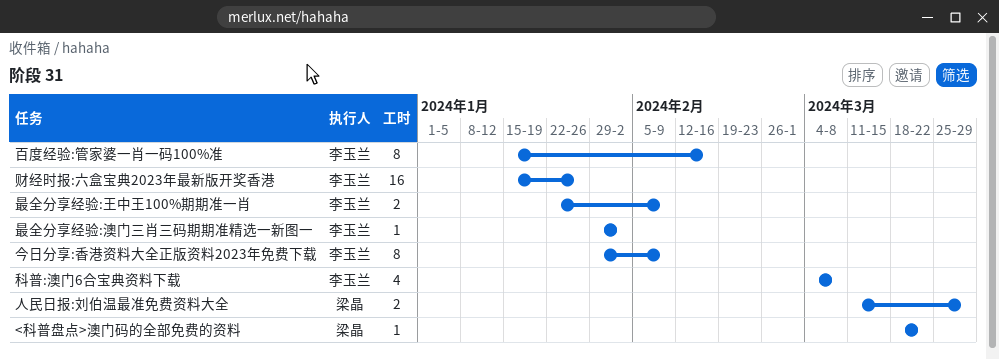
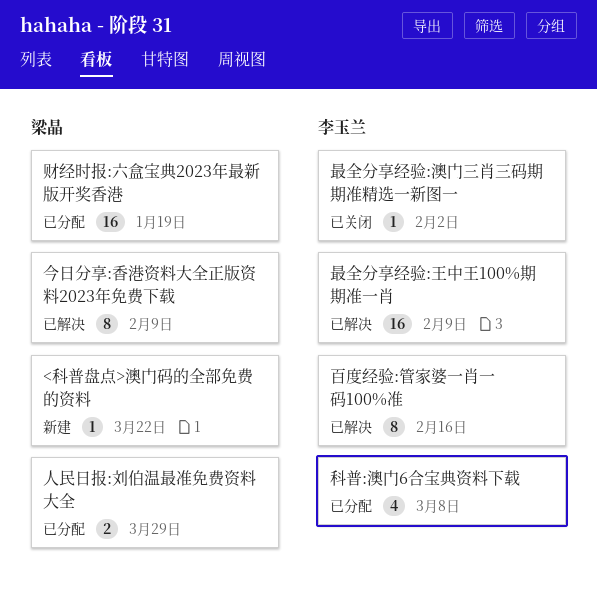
今日分享:香港资料大全正版资料2023年免费下载, owner: 李玉兰 -> 梁晶
最全分享经验:王中王100%期期准一肖, estimate: 2 -> 16
财经时报:六盒宝典2023年最新版开奖香港, owner: 李玉兰 -> 梁晶
财经时报:六盒宝典2023年最新版开奖香港, due: Jan 26 -> Jan 19

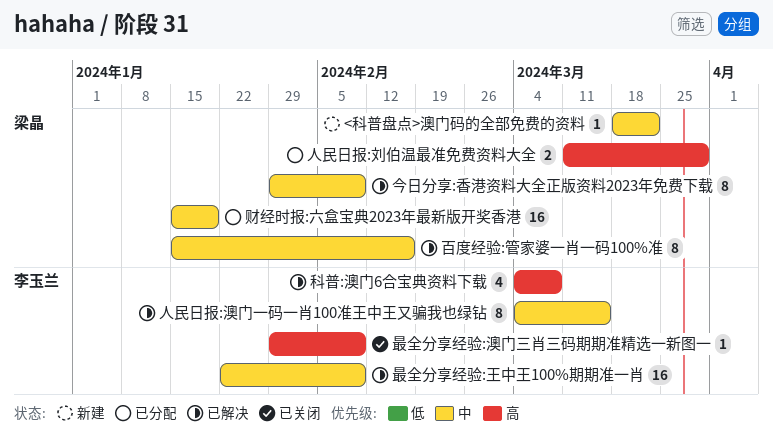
人民日报:澳门一码一肖100准王中王又骗我也绿钻: none -> present
最全分享经验:澳门三肖三码期期准精选一新图一, due: Feb 2 -> Feb 9
百度经验:管家婆一肖一码100%准, owner: 李玉兰 -> 梁晶
科普:澳门6合宝典资料下载, status: 已分配 -> 已解决

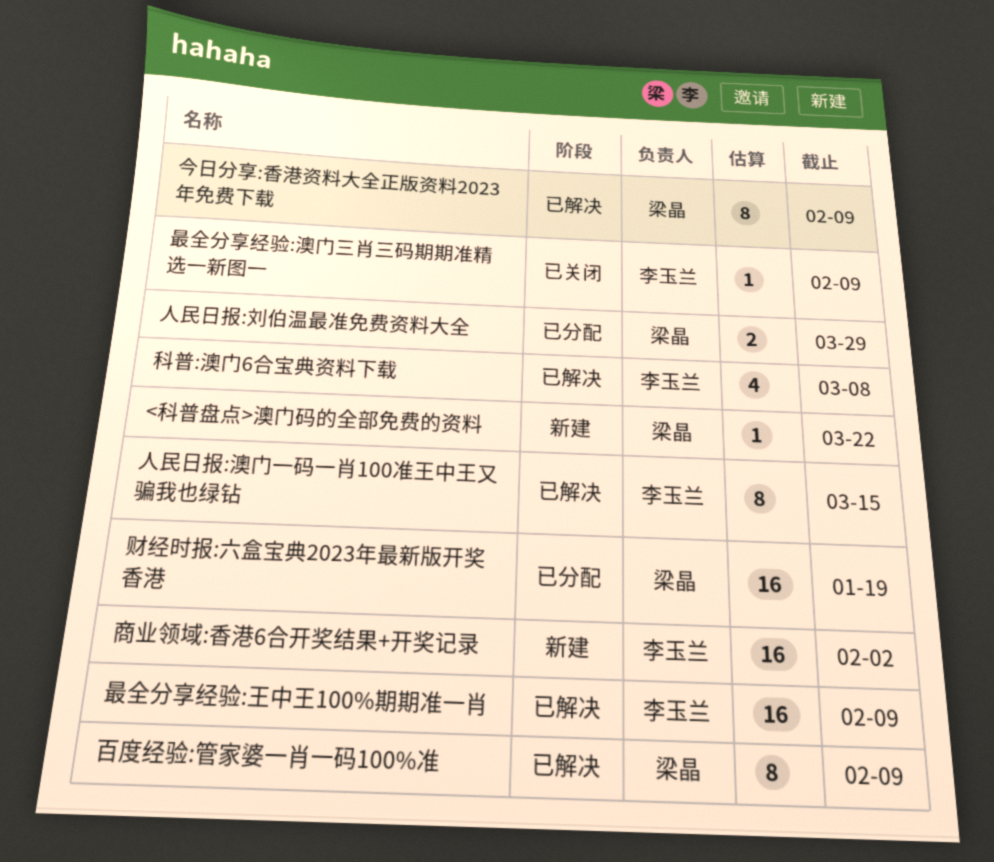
商业领域:香港6合开奖结果+开奖记录: none -> present
百度经验:管家婆一肖一码100%准, due: Feb 16 -> Feb 9

